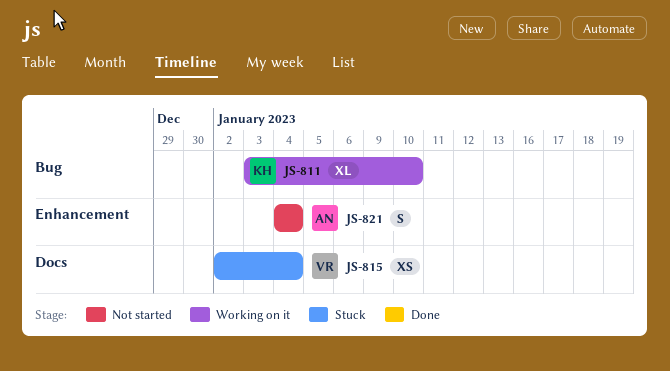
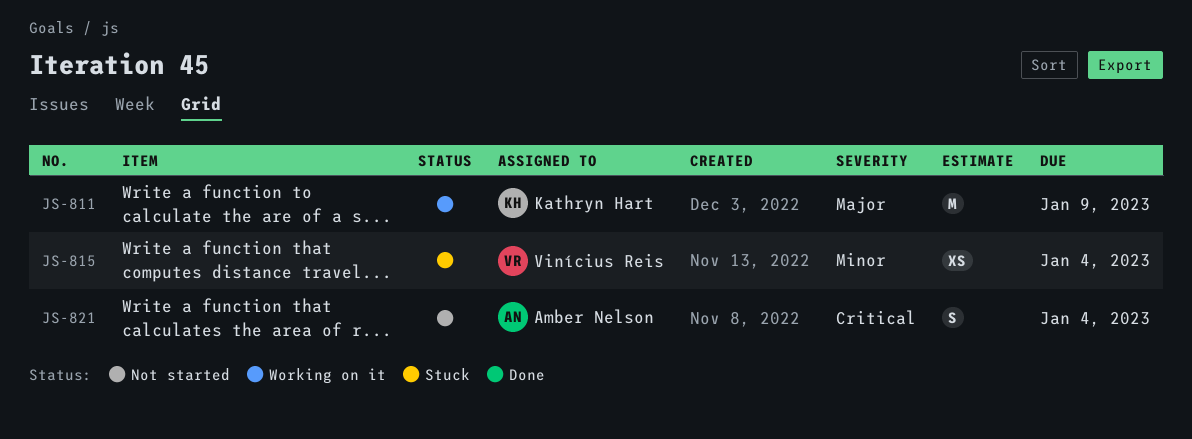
JS-811, estimate: XL -> M
JS-811, due: Jan 10 -> Jan 9

